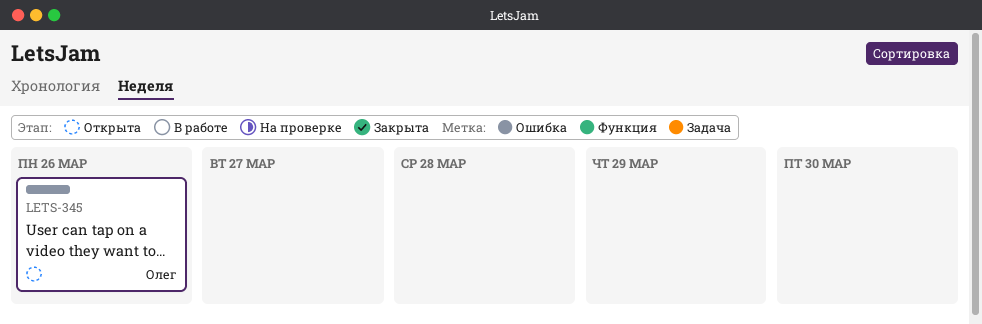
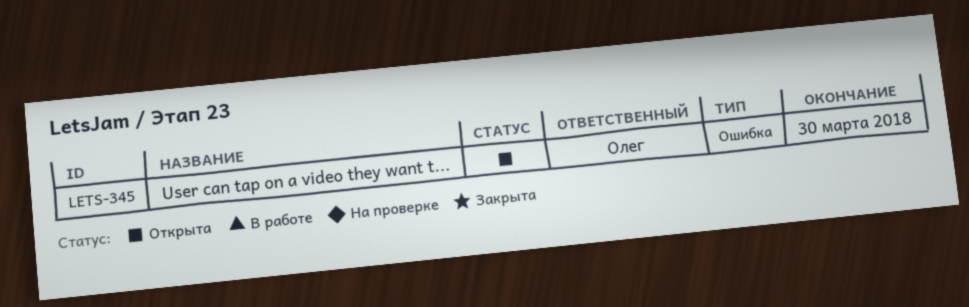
LETS-345, due: Mar 26 -> Mar 30

